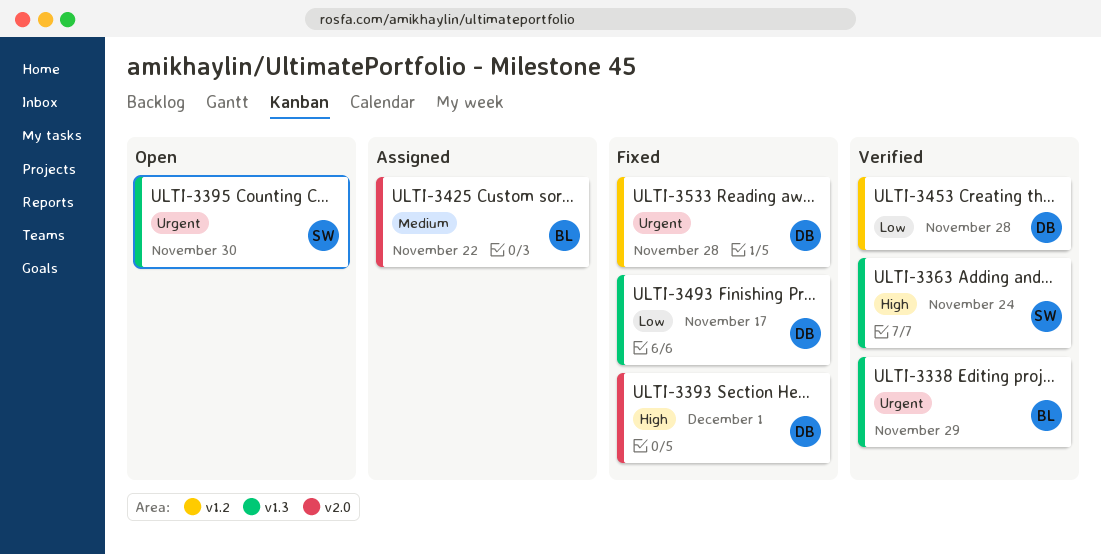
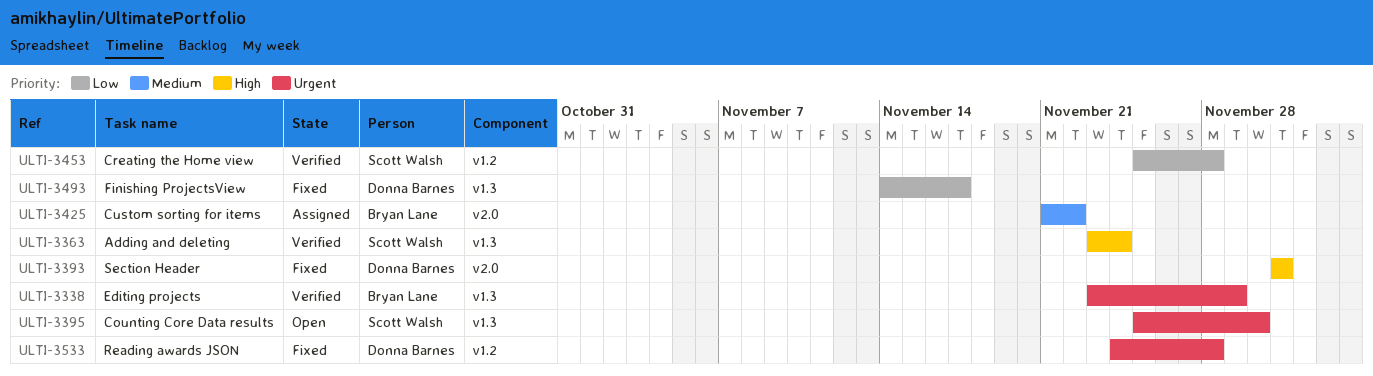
ULTI-3453, owner: Donna Barnes -> Scott Walsh

